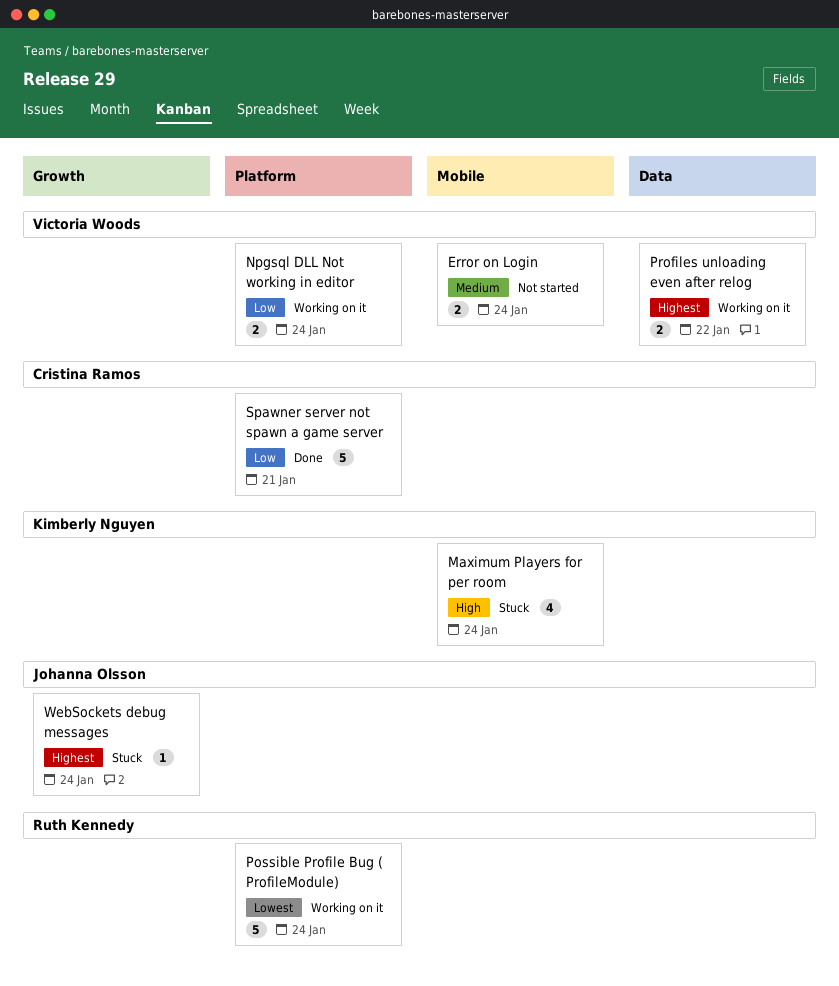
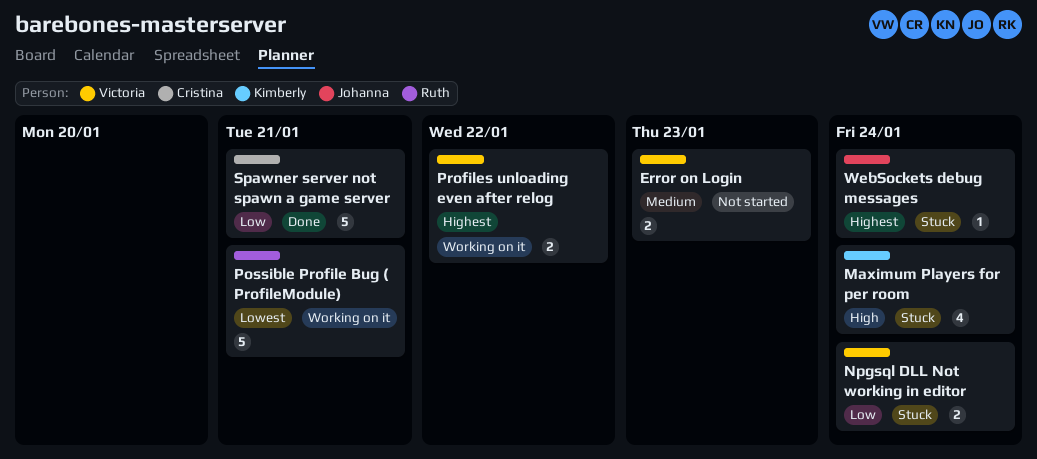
Error on Login, due: Jan 24 -> Jan 23
Npgsql DLL Not working in editor, status: Working on it -> Stuck
Possible Profile Bug ( ProfileModule), due: Jan 24 -> Jan 21

